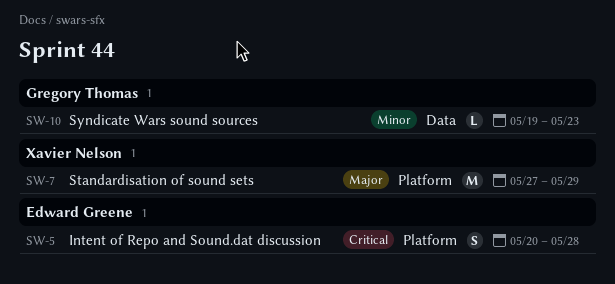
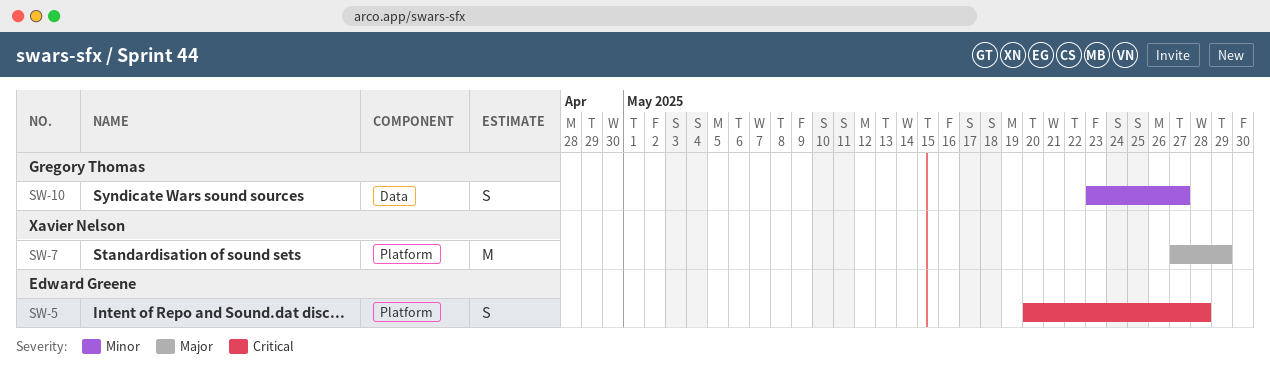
SW-10, estimate: L -> S
SW-10, start: May 19 -> May 23
SW-10, due: May 23 -> May 27

